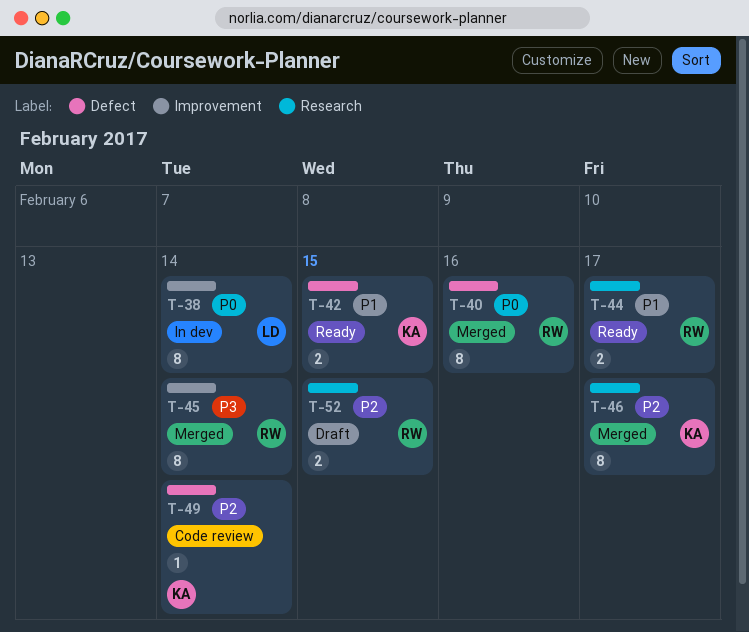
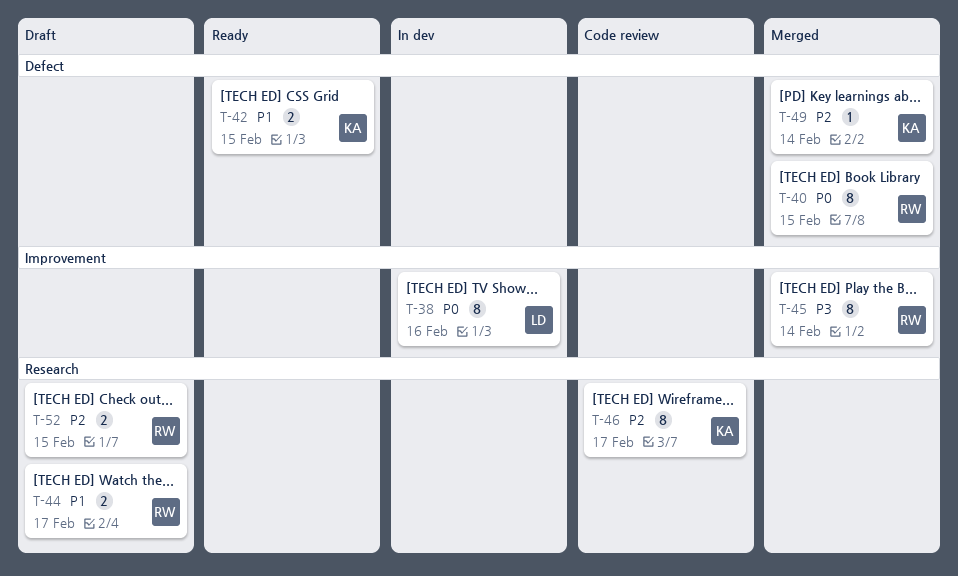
T-38, due: Feb 14 -> Feb 16
T-40, due: Feb 16 -> Feb 15
T-44, status: Ready -> Draft
T-46, status: Merged -> Code review
T-49, status: Code review -> Merged

